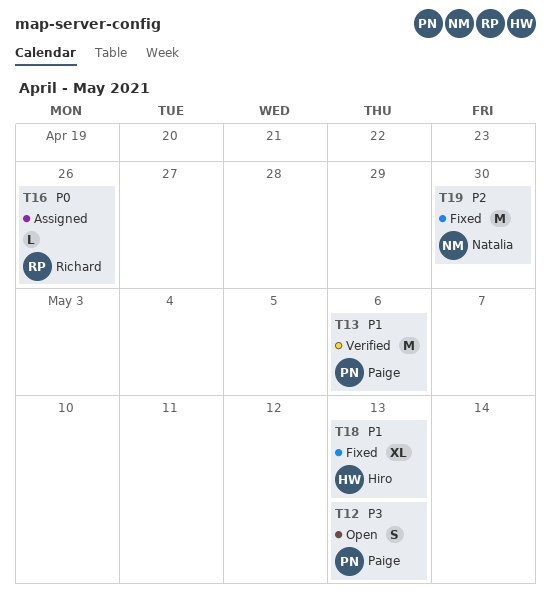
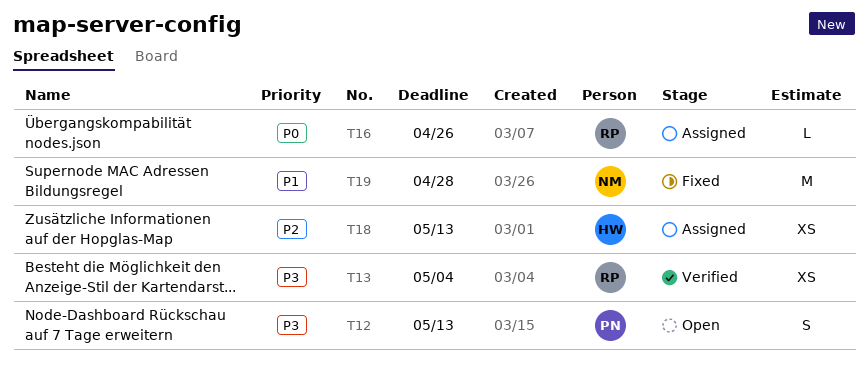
T13, owner: Paige -> Richard
T13, priority: P1 -> P3
T13, estimate: M -> XS
T13, due: May 6 -> May 4
T18, status: Fixed -> Assigned
T18, priority: P1 -> P2
T18, estimate: XL -> XS
T19, priority: P2 -> P1
T19, due: Apr 30 -> Apr 28

